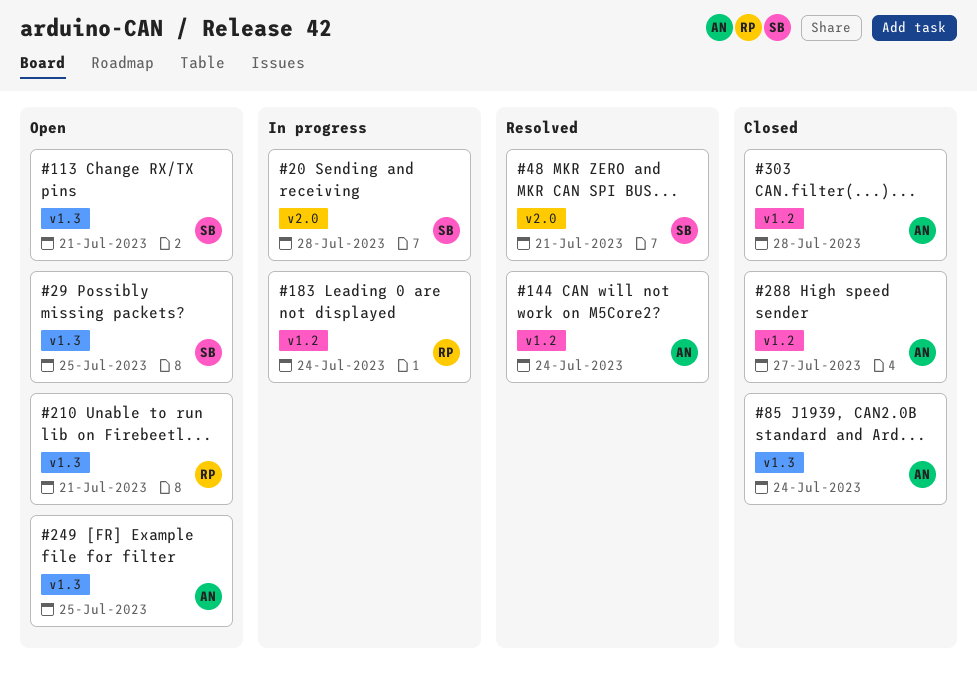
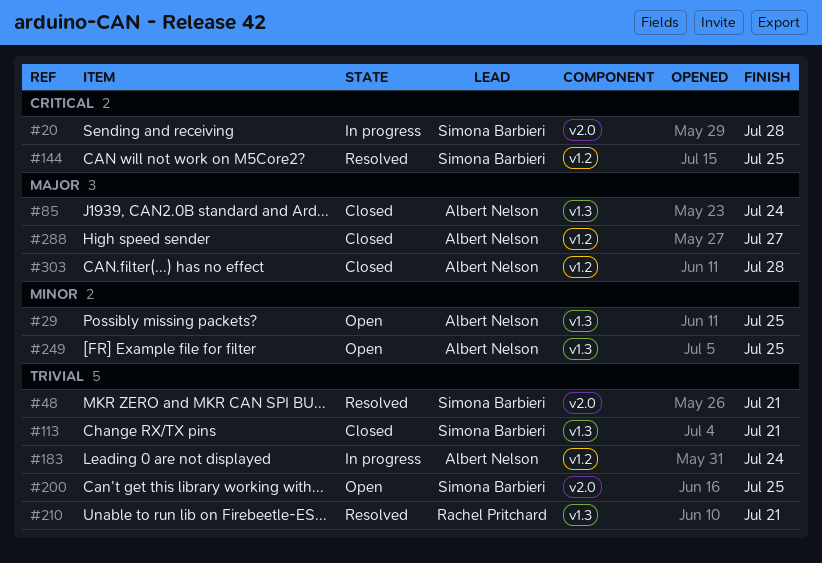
#29, owner: Simona Barbieri -> Albert Nelson
#113, status: Open -> Closed
#144, owner: Albert Nelson -> Simona Barbieri
#144, due: Jul 24 -> Jul 25
#183, owner: Rachel Pritchard -> Albert Nelson
#200: none -> present
#210, status: Open -> Resolved

